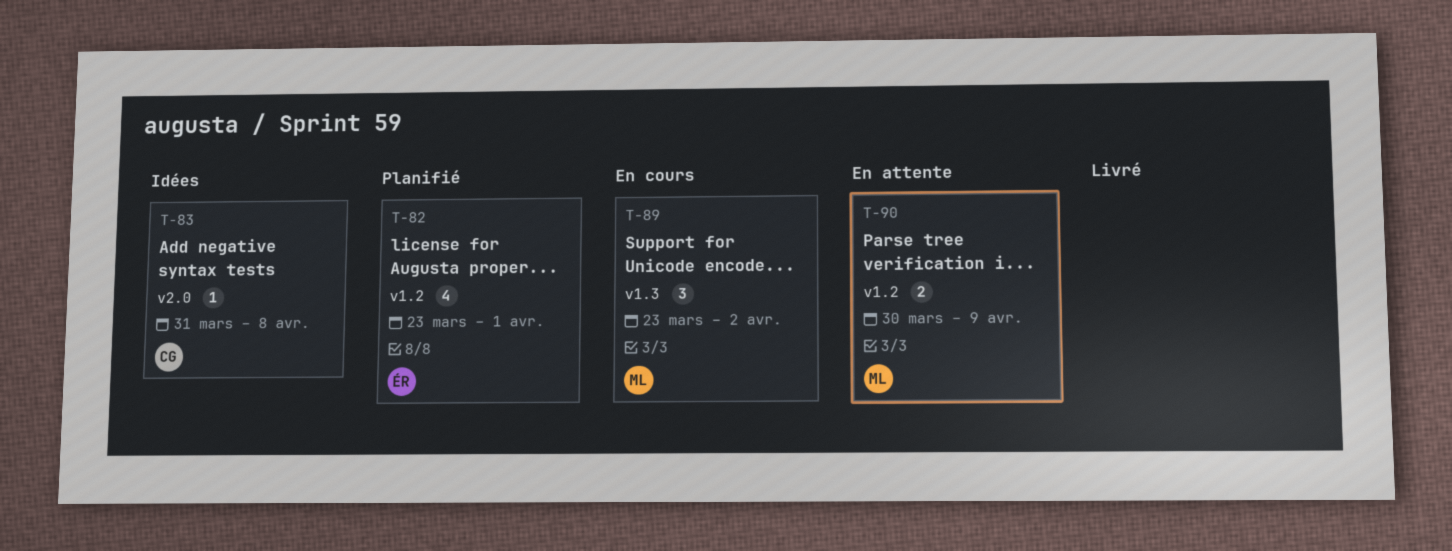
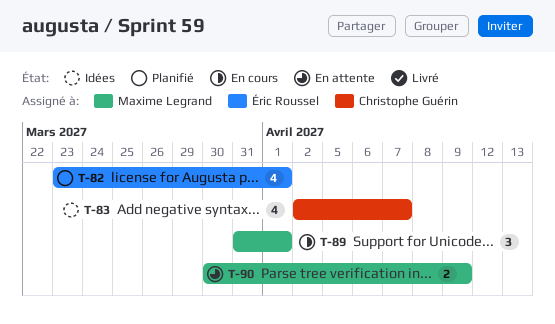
T-83, estimate: 1 -> 4
T-83, start: Mar 31 -> Apr 2
T-83, due: Apr 8 -> Apr 7
T-89, start: Mar 23 -> Mar 31
T-89, due: Apr 2 -> Apr 1

